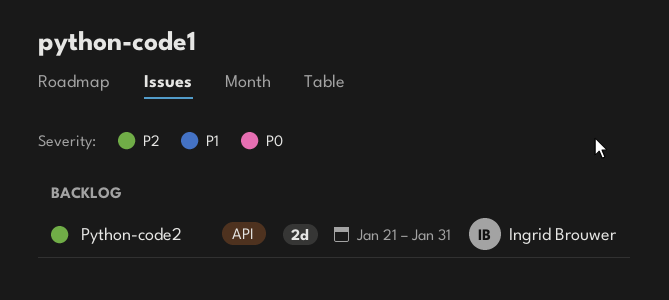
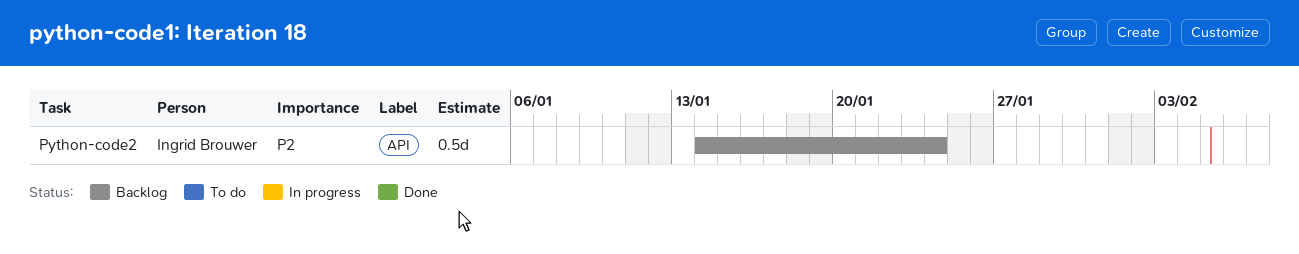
Python-code2, estimate: 2d -> 0.5d
Python-code2, start: Jan 21 -> Jan 14
Python-code2, due: Jan 31 -> Jan 24

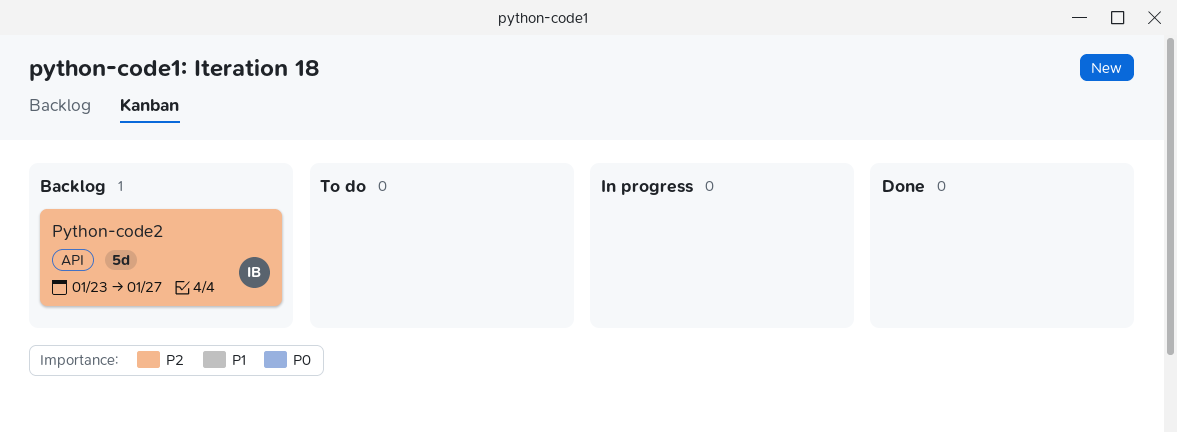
Python-code2, estimate: 0.5d -> 5d
Python-code2, start: Jan 14 -> Jan 23
Python-code2, due: Jan 24 -> Jan 27

